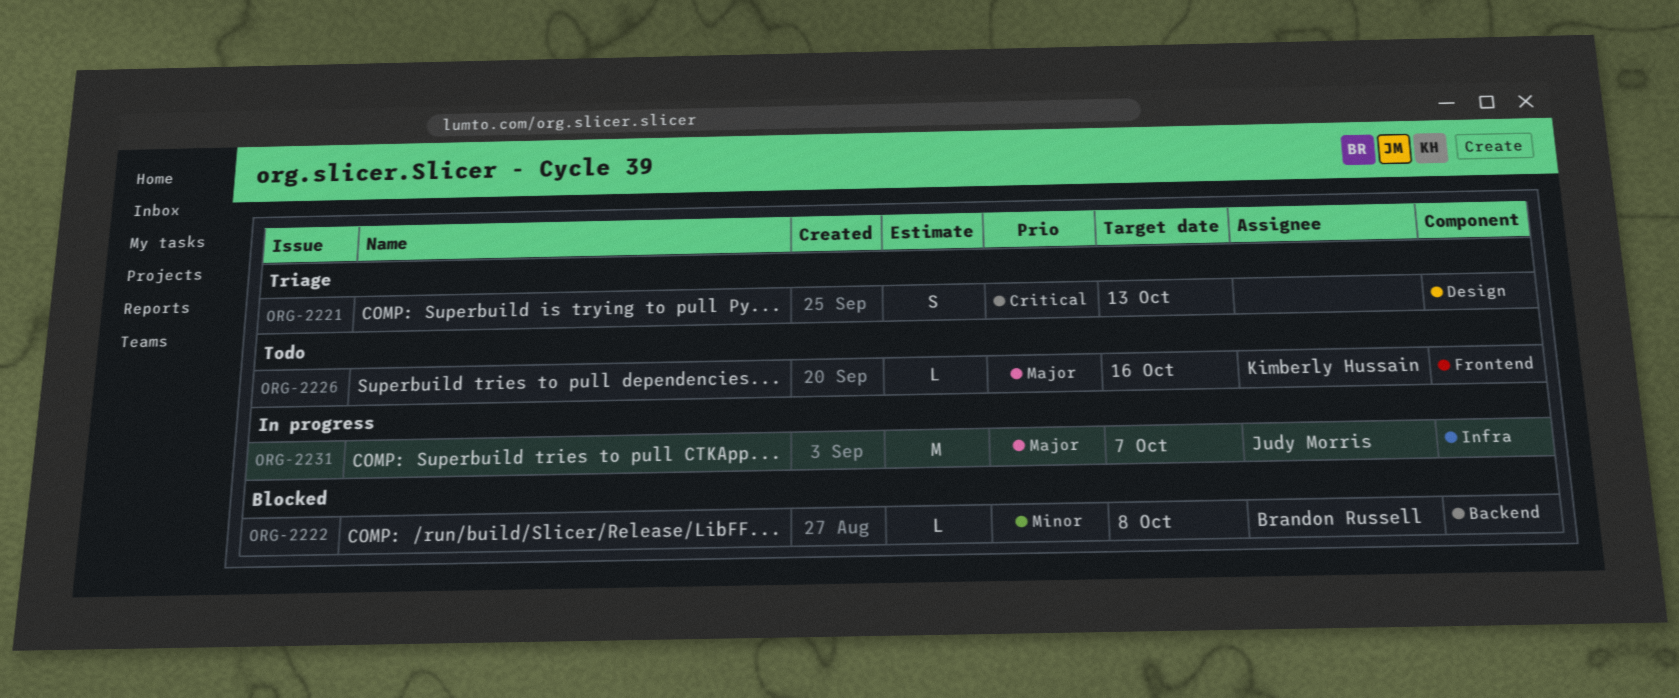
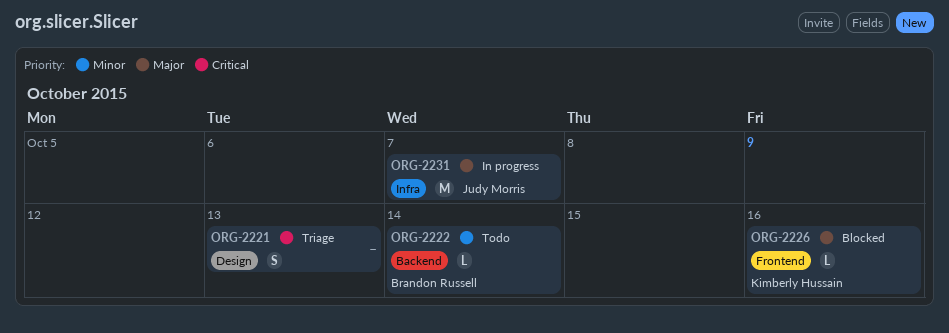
ORG-2222, status: Blocked -> Todo
ORG-2222, due: Oct 8 -> Oct 14
ORG-2226, status: Todo -> Blocked

